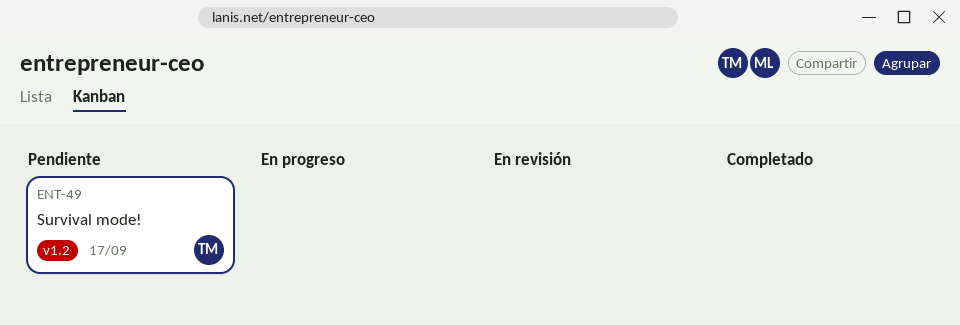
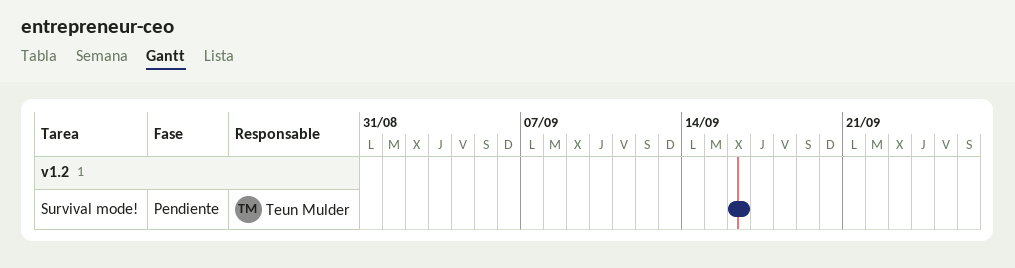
Survival mode!, due: Sep 17 -> Sep 16

